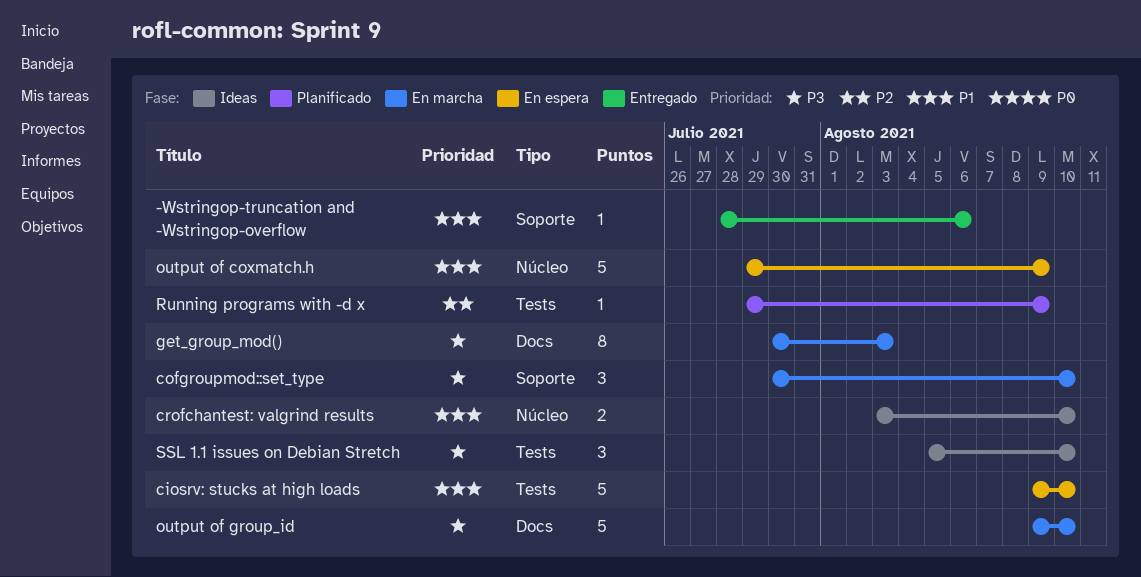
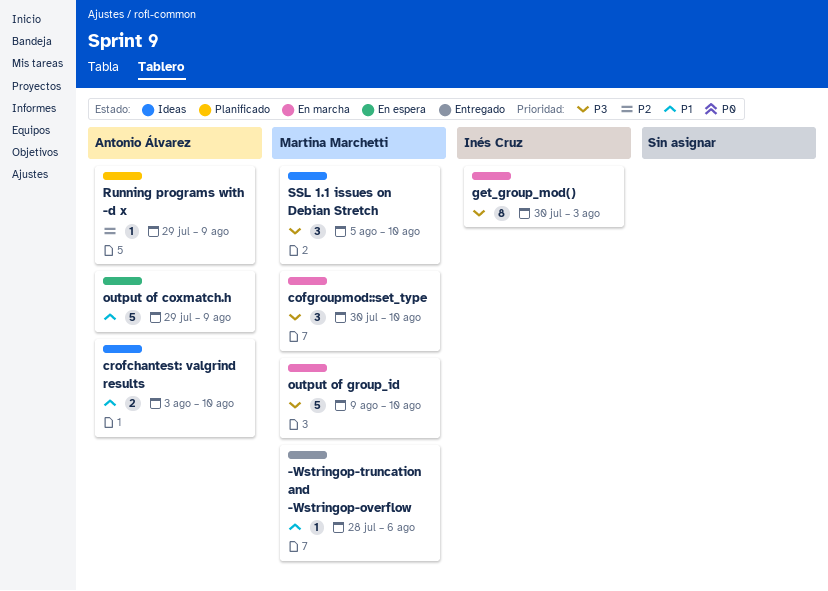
ciosrv: stucks at high loads: present -> none

